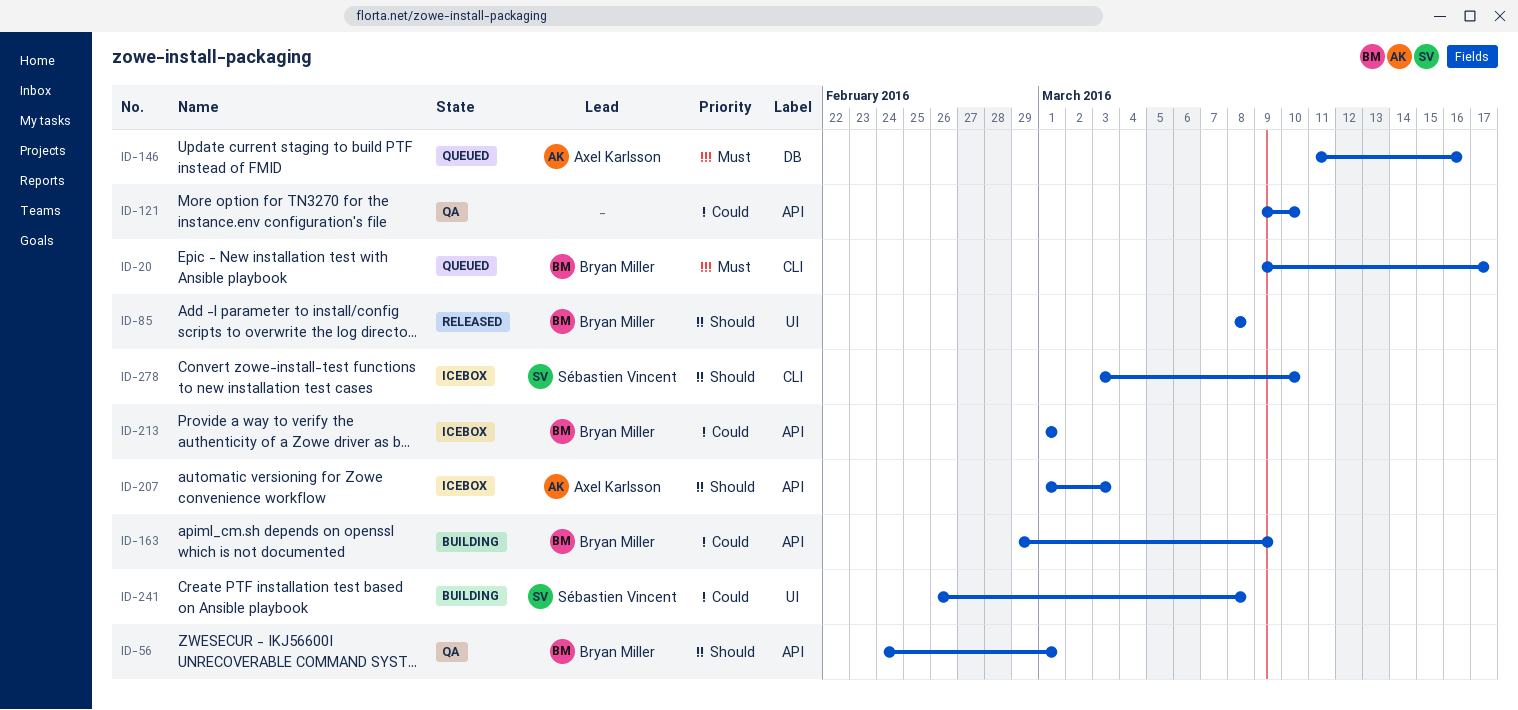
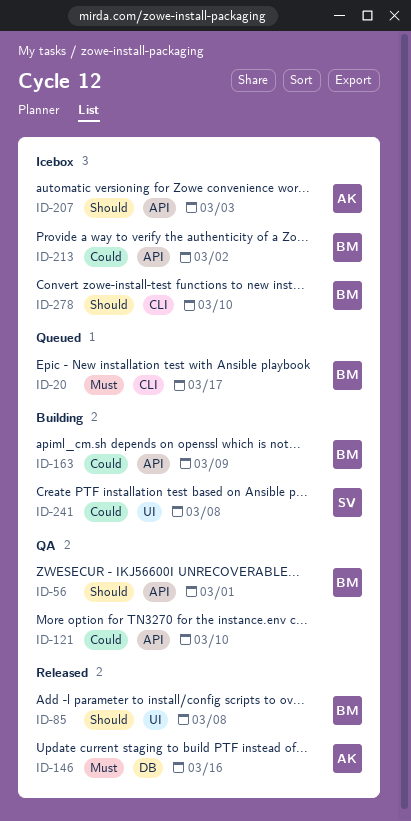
ID-146, status: Queued -> Released
ID-213, due: Mar 1 -> Mar 2
ID-278, owner: Sébastien Vincent -> Bryan Miller

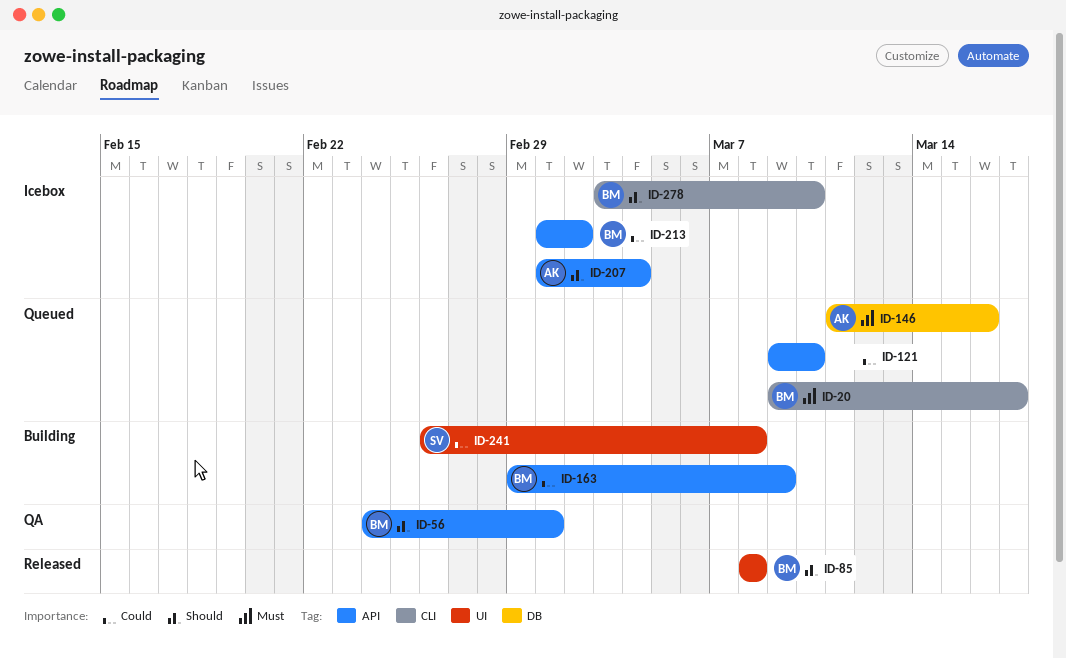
ID-121, status: QA -> Queued
ID-146, status: Released -> Queued
ID-207, due: Mar 3 -> Mar 4

